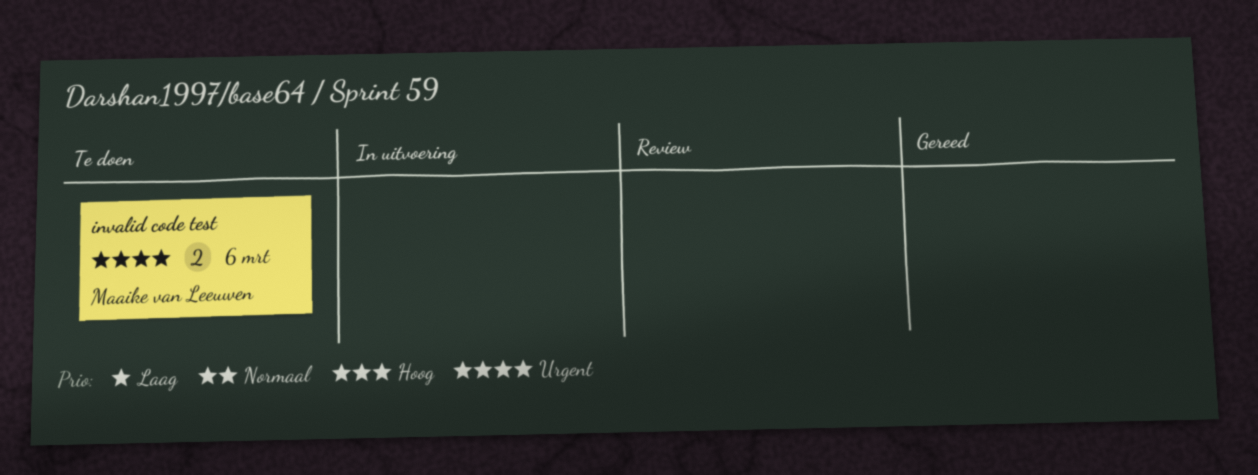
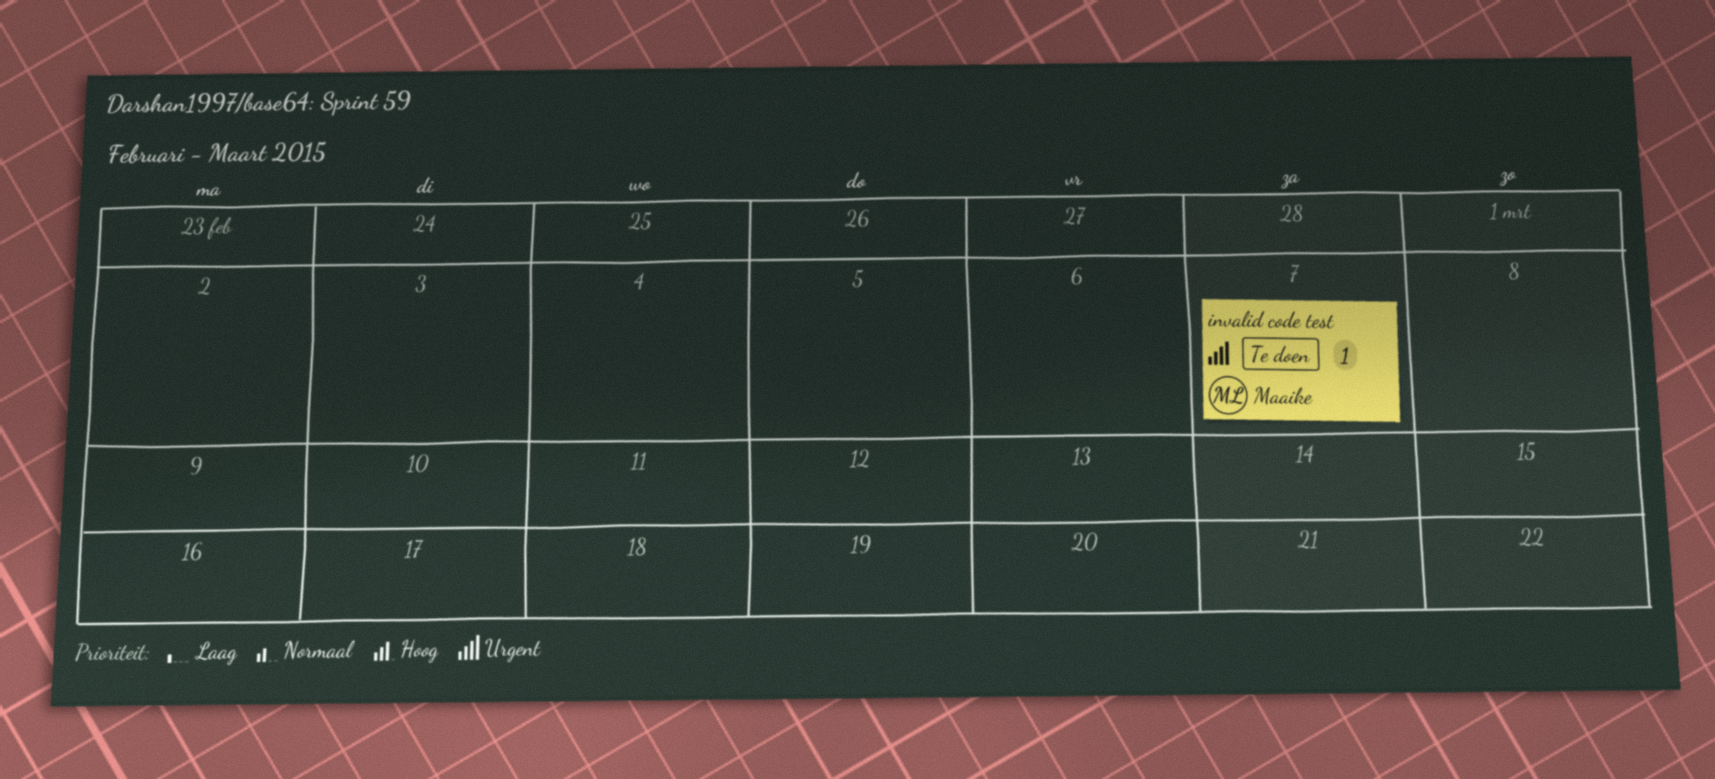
invalid code test, estimate: 2 -> 1
invalid code test, due: Mar 6 -> Mar 7

